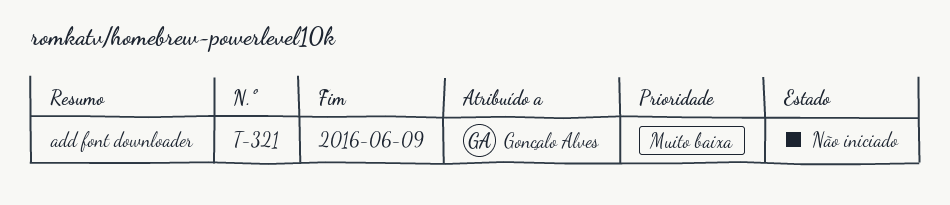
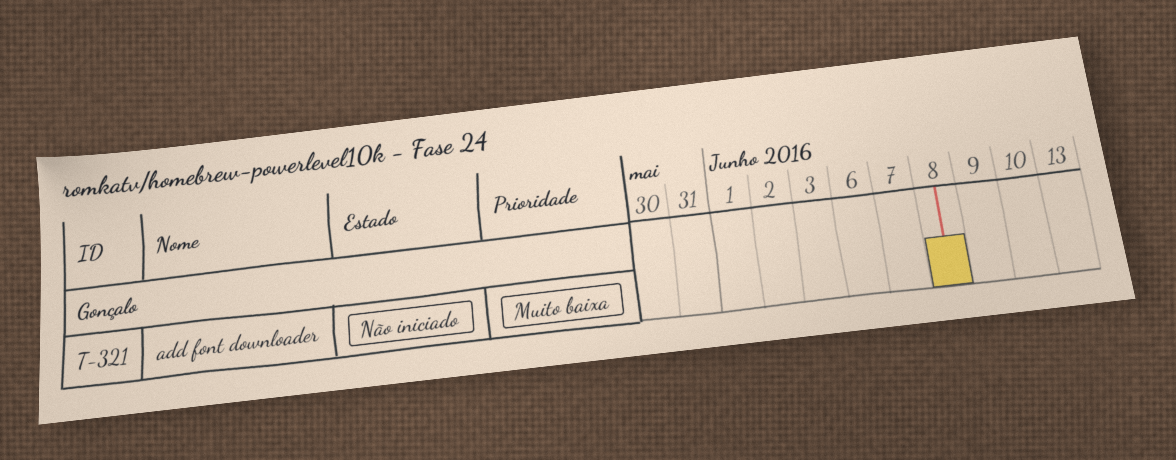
T-321, due: Jun 9 -> Jun 8

